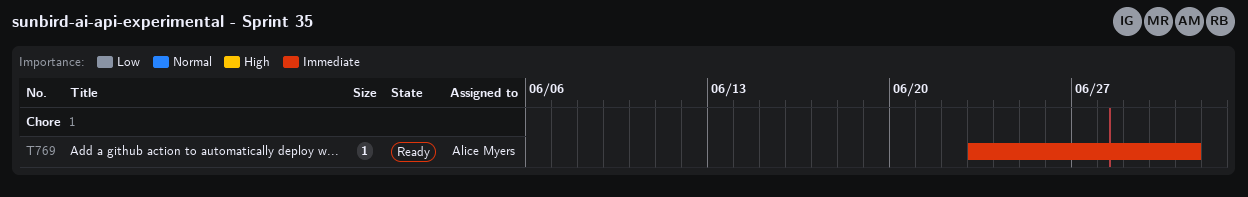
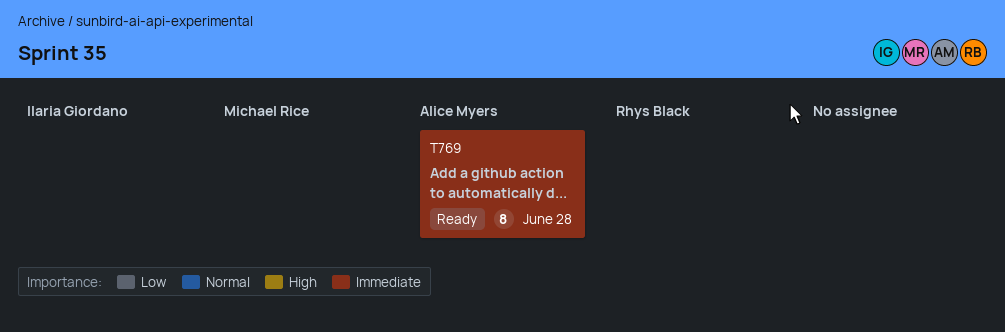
T769, estimate: 1 -> 8
T769, due: Jul 1 -> Jun 28

